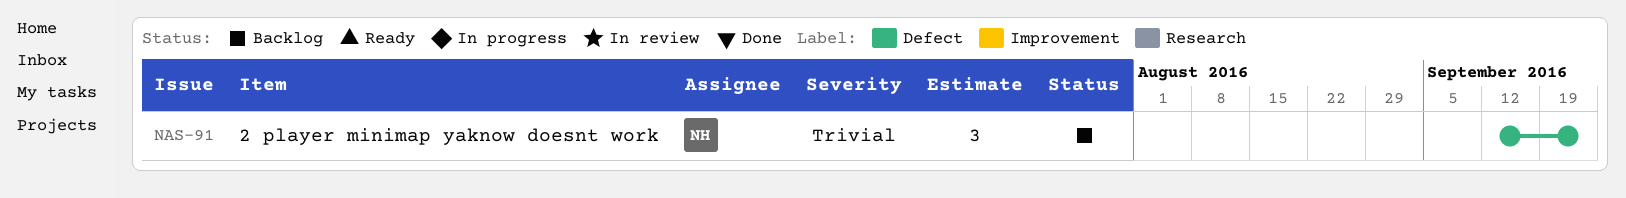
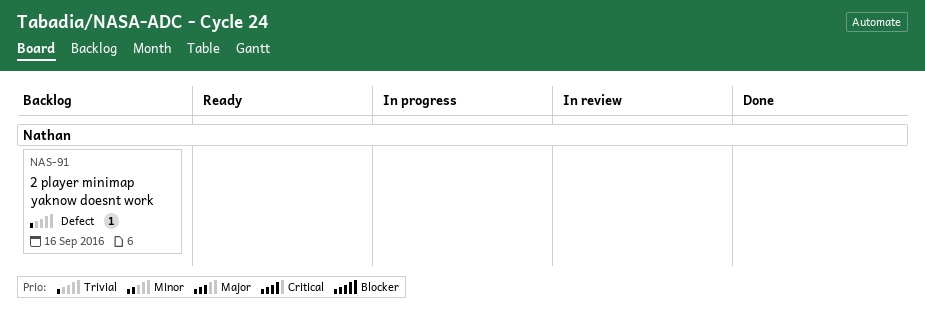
NAS-91, estimate: 3 -> 1
NAS-91, due: Sep 23 -> Sep 16

